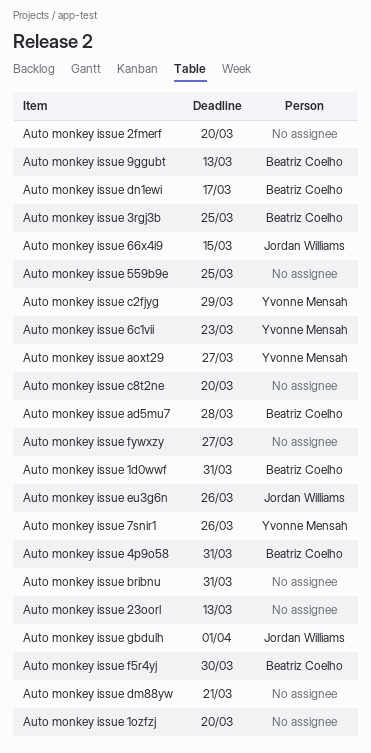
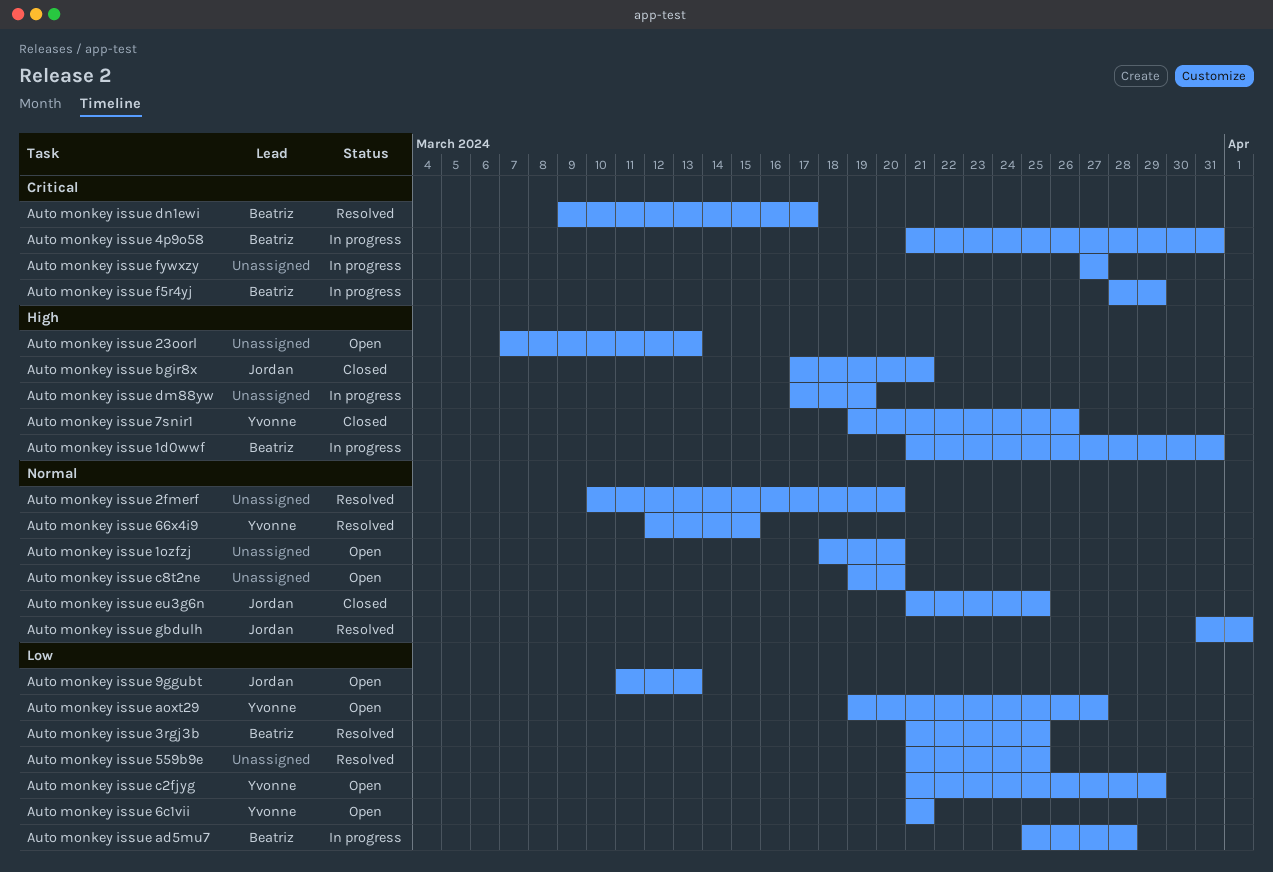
Auto monkey issue 66x4i9, owner: Jordan Williams -> Yvonne Mensah
Auto monkey issue 6c1vii, due: Mar 23 -> Mar 21
Auto monkey issue 9ggubt, owner: Beatriz Coelho -> Jordan Williams
Auto monkey issue bgir8x: none -> present
Auto monkey issue bribnu: present -> none
Auto monkey issue dm88yw, due: Mar 21 -> Mar 19
Auto monkey issue eu3g6n, due: Mar 26 -> Mar 25
Auto monkey issue f5r4yj, due: Mar 30 -> Mar 29

